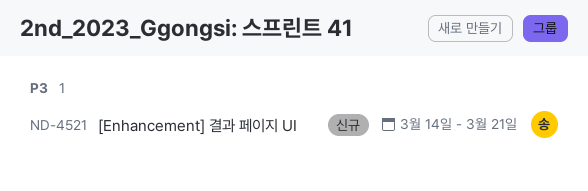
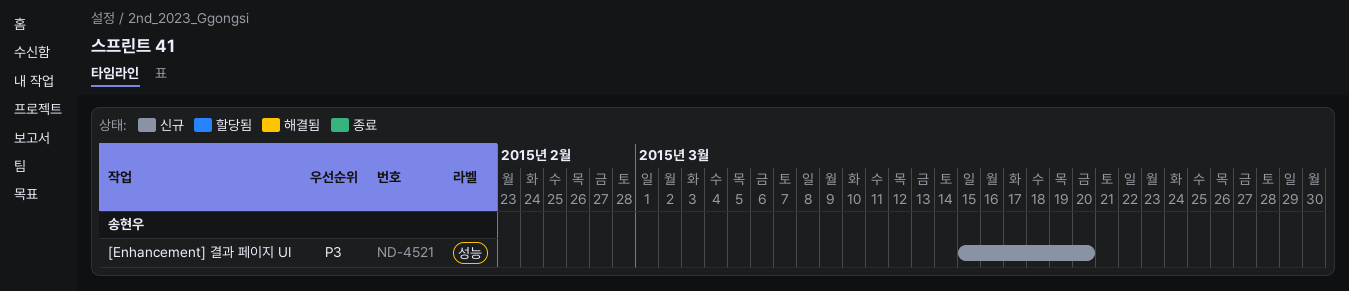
ND-4521, start: Mar 14 -> Mar 15
ND-4521, due: Mar 21 -> Mar 20

